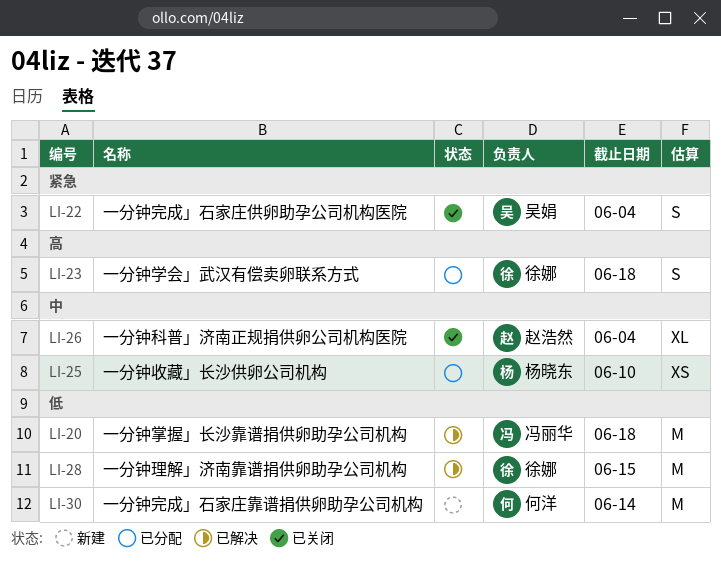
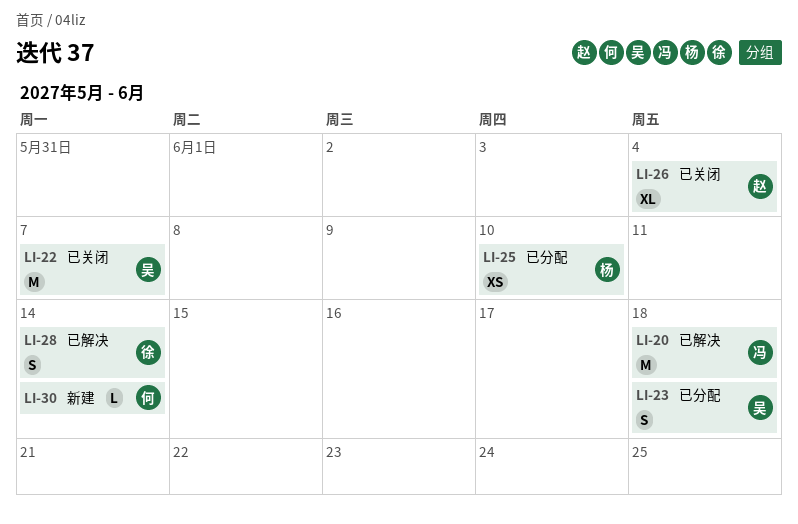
LI-22, estimate: S -> M
LI-22, due: Jun 4 -> Jun 7
LI-23, owner: 徐娜 -> 吴娟
LI-28, estimate: M -> S
LI-28, due: Jun 15 -> Jun 14
LI-30, estimate: M -> L

